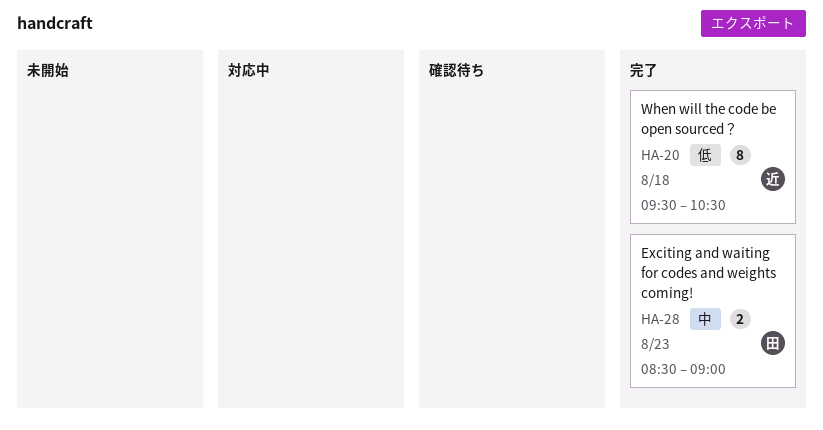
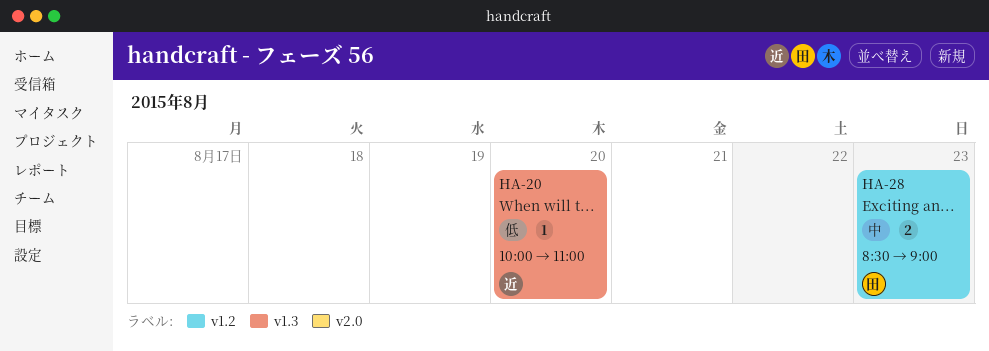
HA-20, estimate: 8 -> 1
HA-20, day: Aug 18 -> Aug 20
HA-20, begins: 09:30 -> 10:00
HA-20, ends: 10:30 -> 11:00

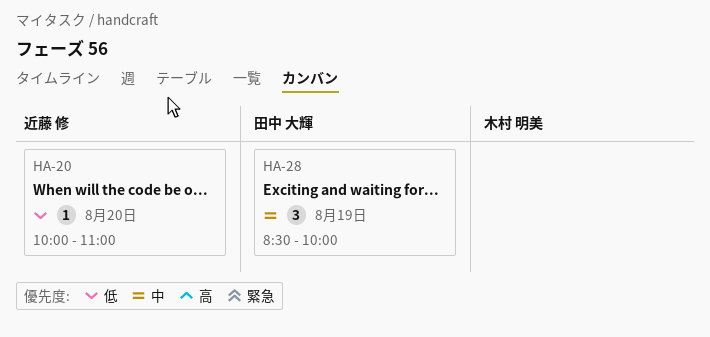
HA-28, estimate: 2 -> 3
HA-28, day: Aug 23 -> Aug 19
HA-28, ends: 09:00 -> 10:00

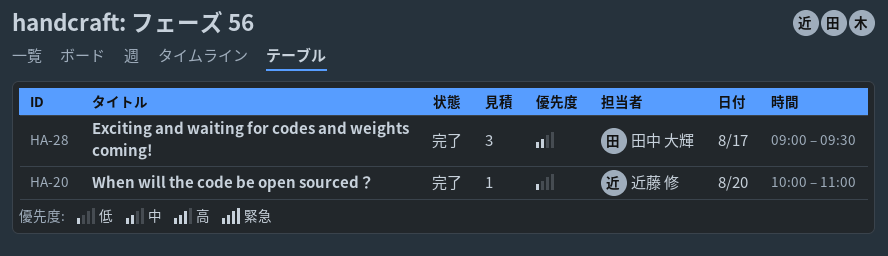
HA-28, day: Aug 19 -> Aug 17
HA-28, begins: 08:30 -> 09:00
HA-28, ends: 10:00 -> 09:30

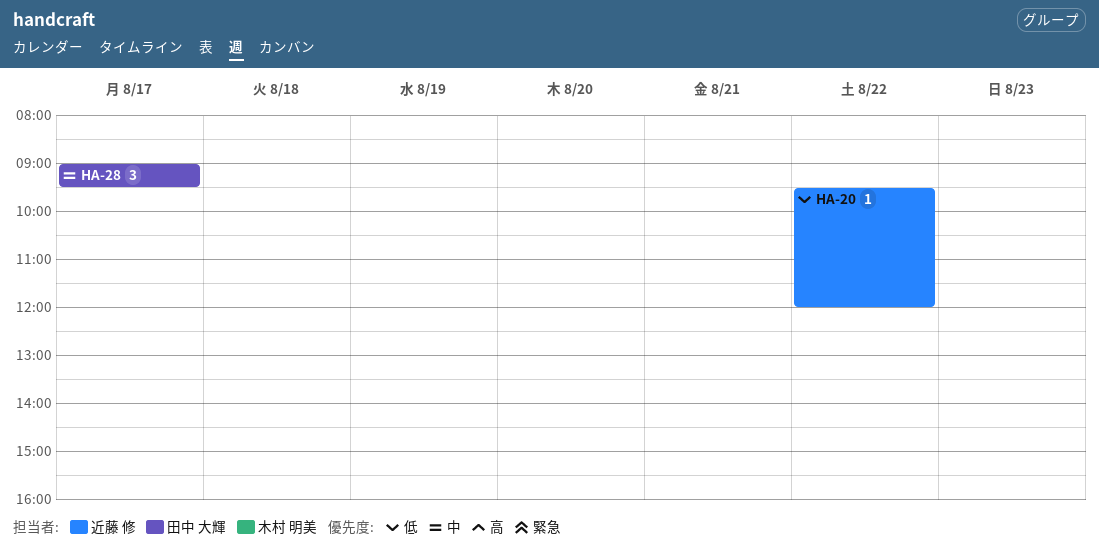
HA-20, day: Aug 20 -> Aug 22
HA-20, begins: 10:00 -> 09:30
HA-20, ends: 11:00 -> 12:00

